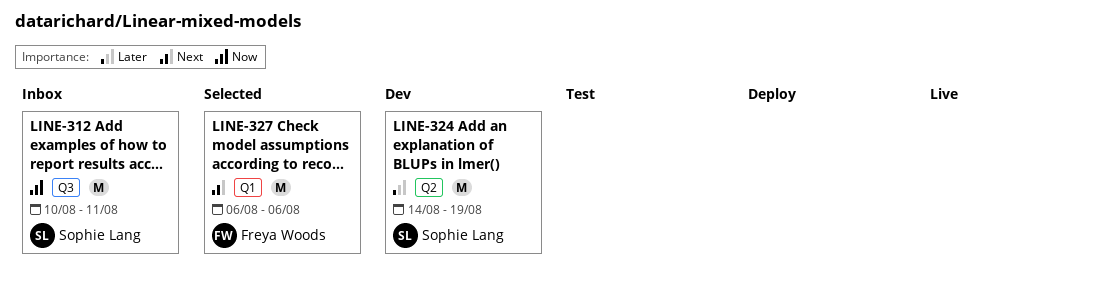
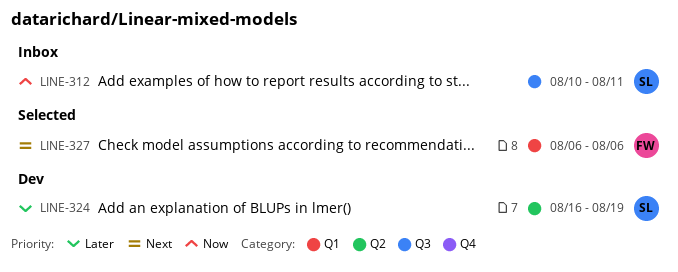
LINE-324, start: Aug 14 -> Aug 16

